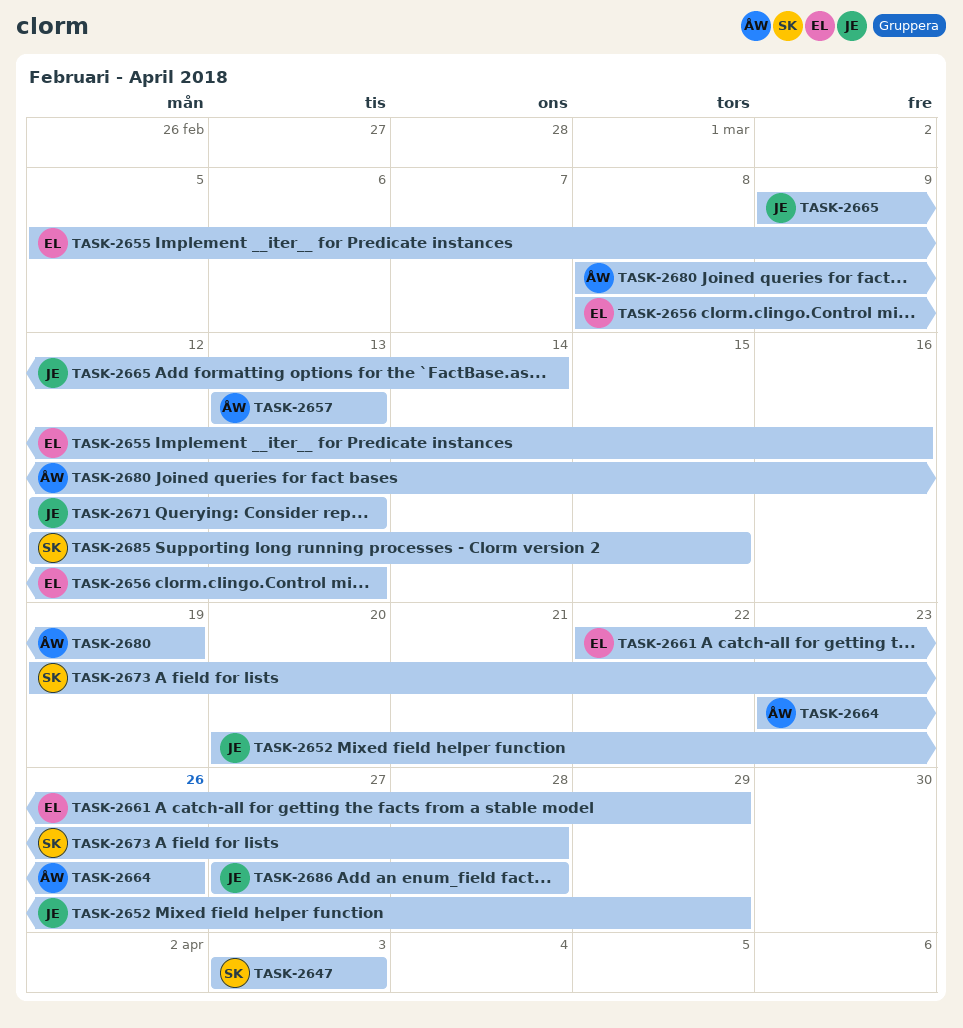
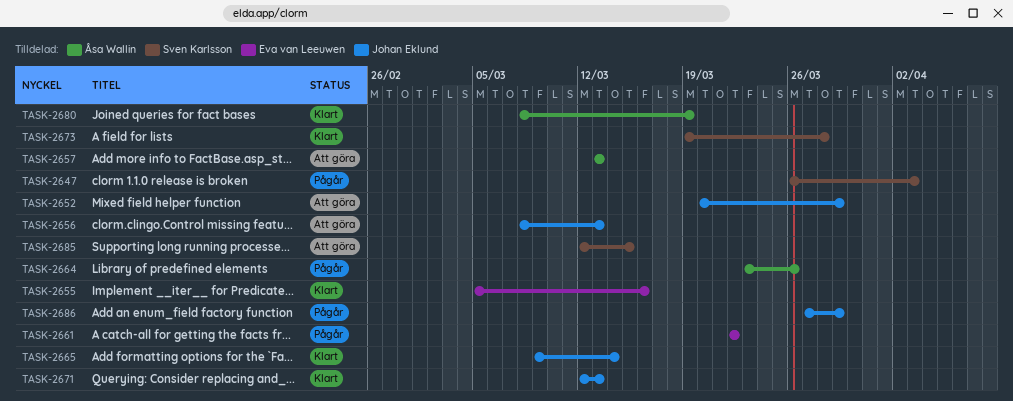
TASK-2647, start: Apr 3 -> Mar 26
TASK-2656, owner: Eva van Leeuwen -> Johan Eklund
TASK-2661, due: Mar 29 -> Mar 22
TASK-2686, due: Mar 28 -> Mar 29

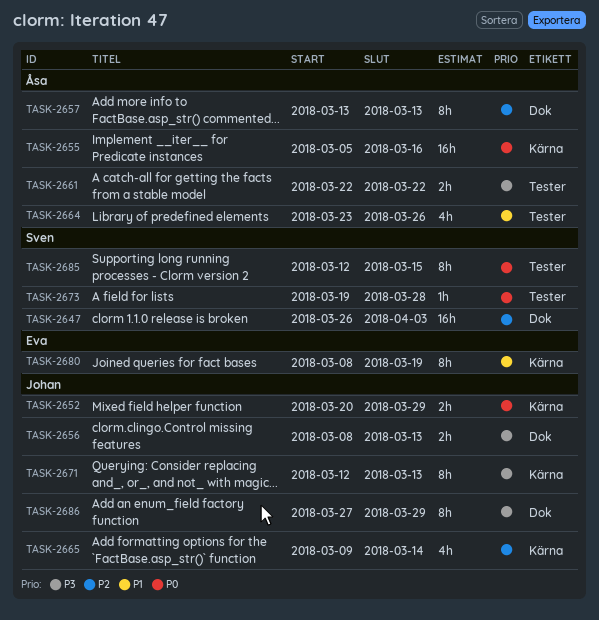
TASK-2655, owner: Eva van Leeuwen -> Åsa Wallin
TASK-2661, owner: Eva van Leeuwen -> Åsa Wallin
TASK-2680, owner: Åsa Wallin -> Eva van Leeuwen

